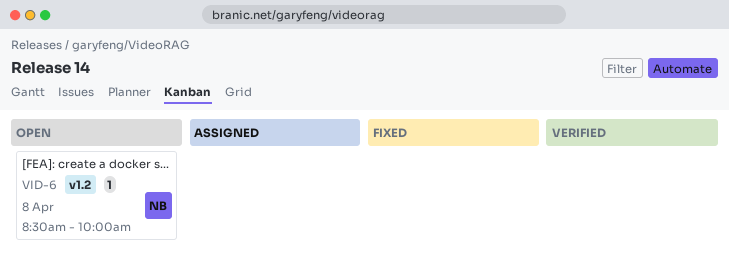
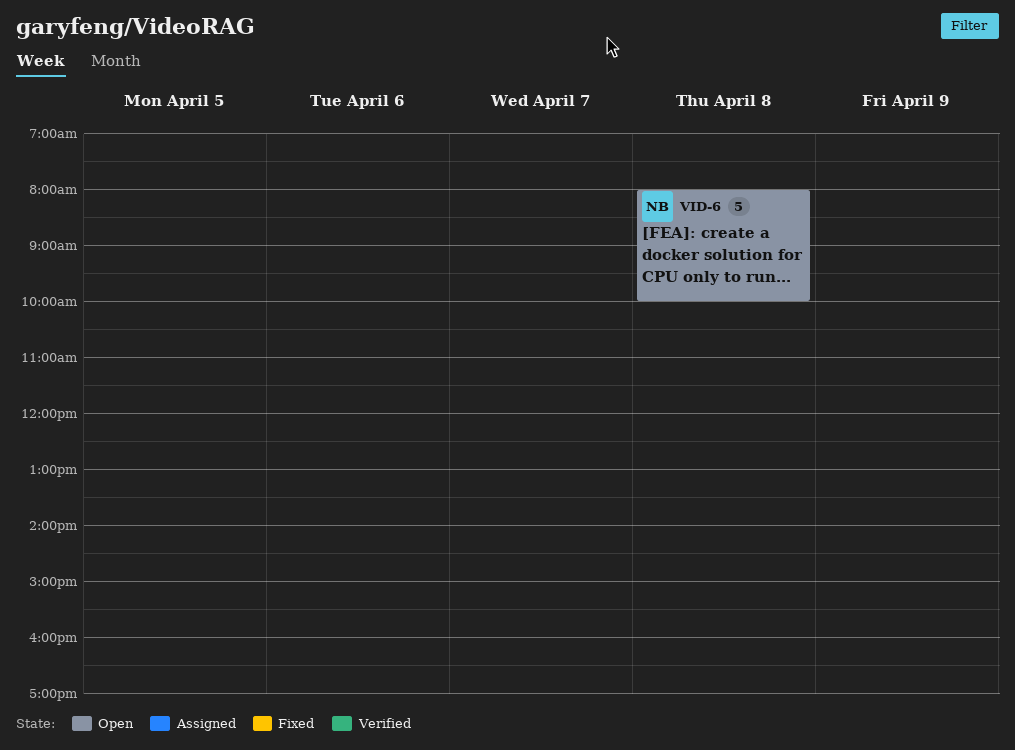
VID-6, estimate: 1 -> 5
VID-6, begins: 08:30 -> 08:00

